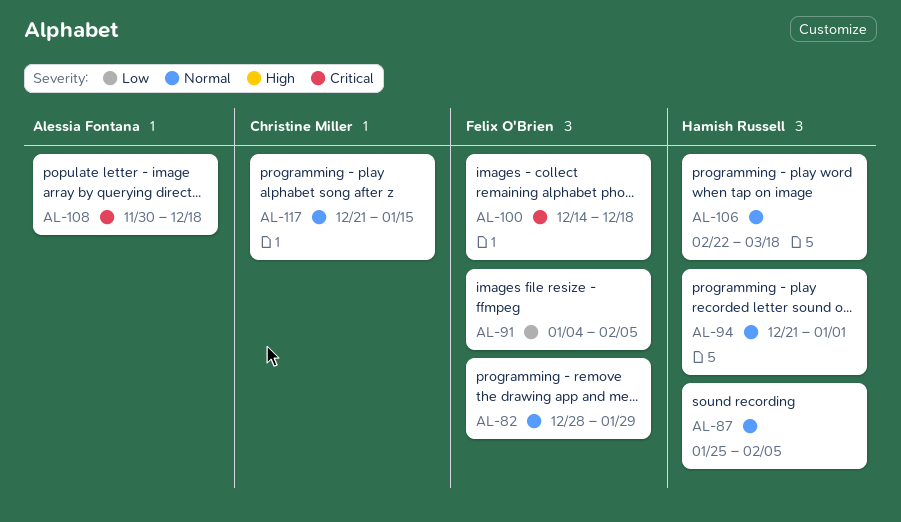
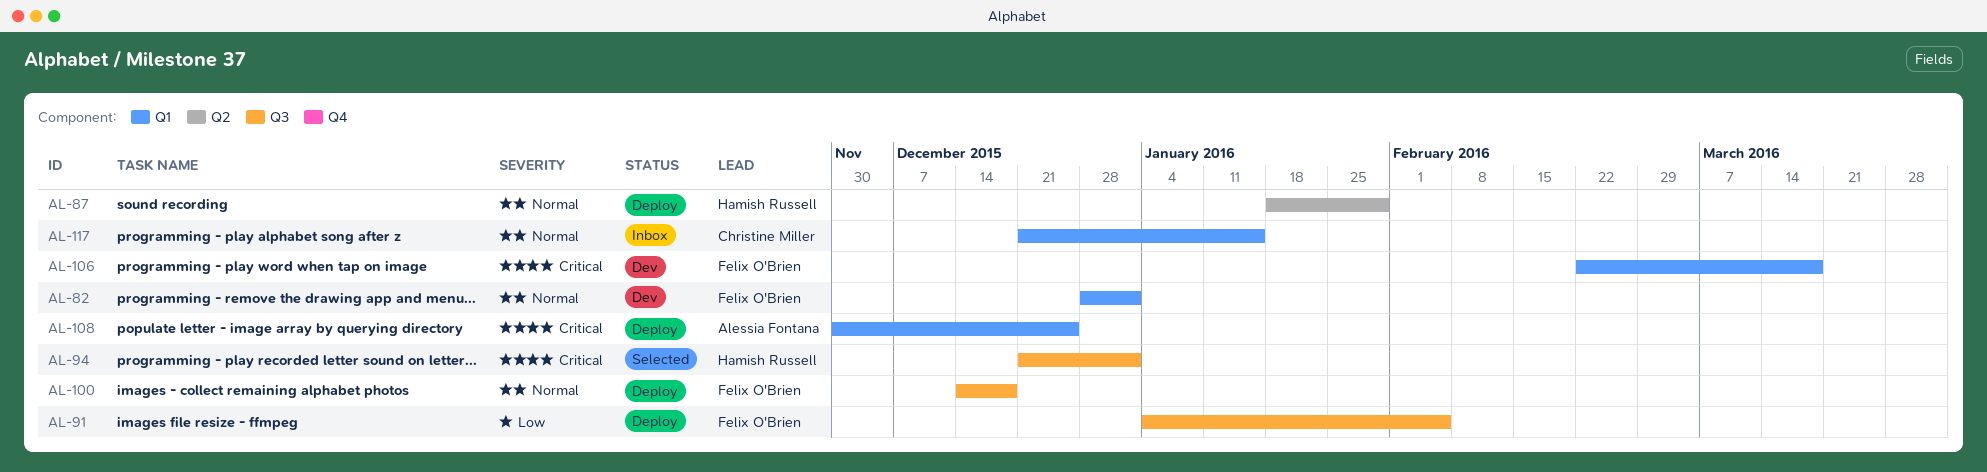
AL-82, due: Jan 29 -> Jan 1
AL-87, start: Jan 25 -> Jan 18
AL-87, due: Feb 5 -> Jan 29
AL-94, priority: Normal -> Critical
AL-100, priority: Critical -> Normal
AL-106, owner: Hamish Russell -> Felix O'Brien
AL-106, priority: Normal -> Critical
AL-108, due: Dec 18 -> Dec 25

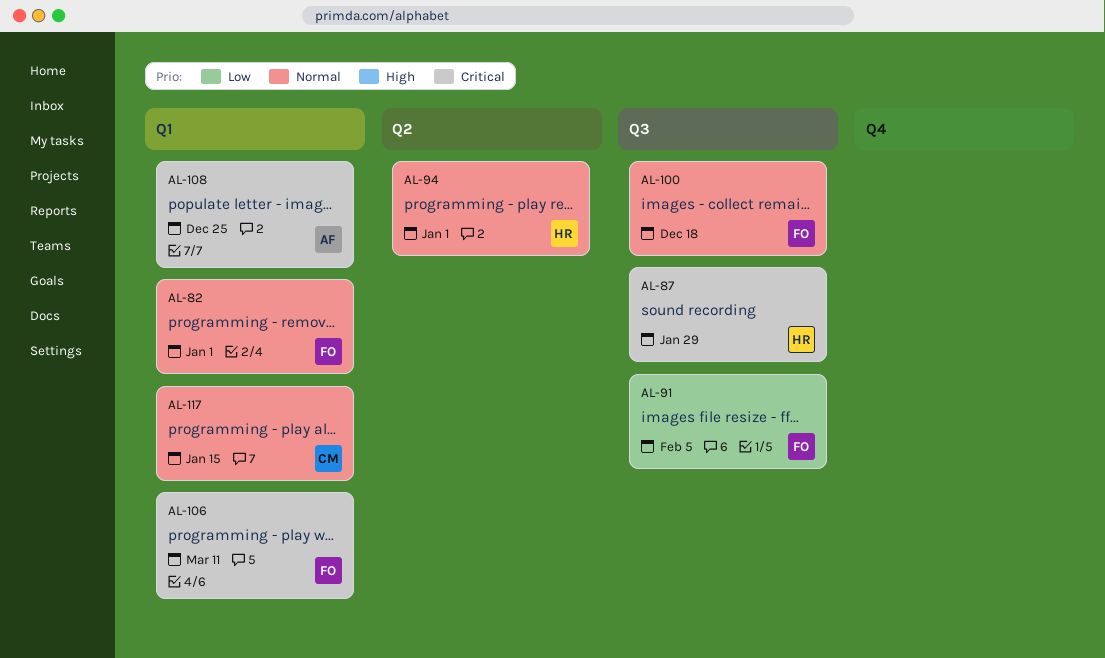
AL-87, priority: Normal -> Critical
AL-87, label: Q2 -> Q3
AL-94, priority: Critical -> Normal
AL-94, label: Q3 -> Q2
AL-106, due: Mar 18 -> Mar 11

